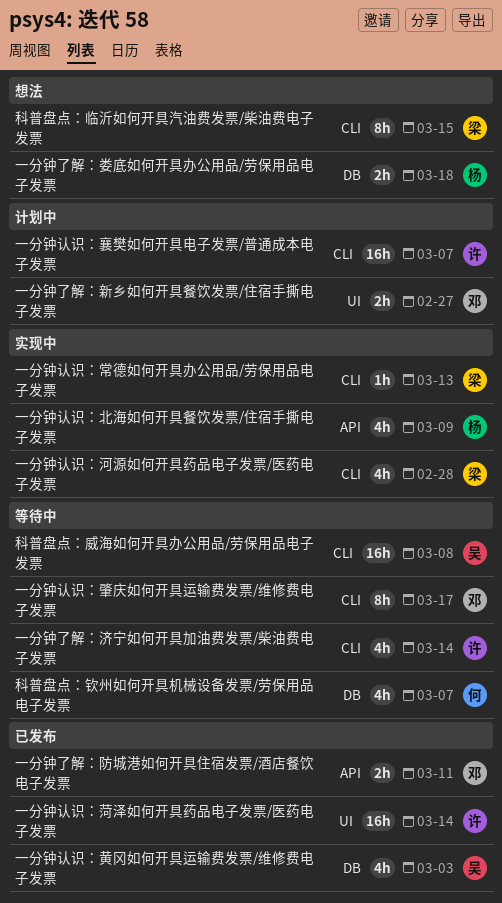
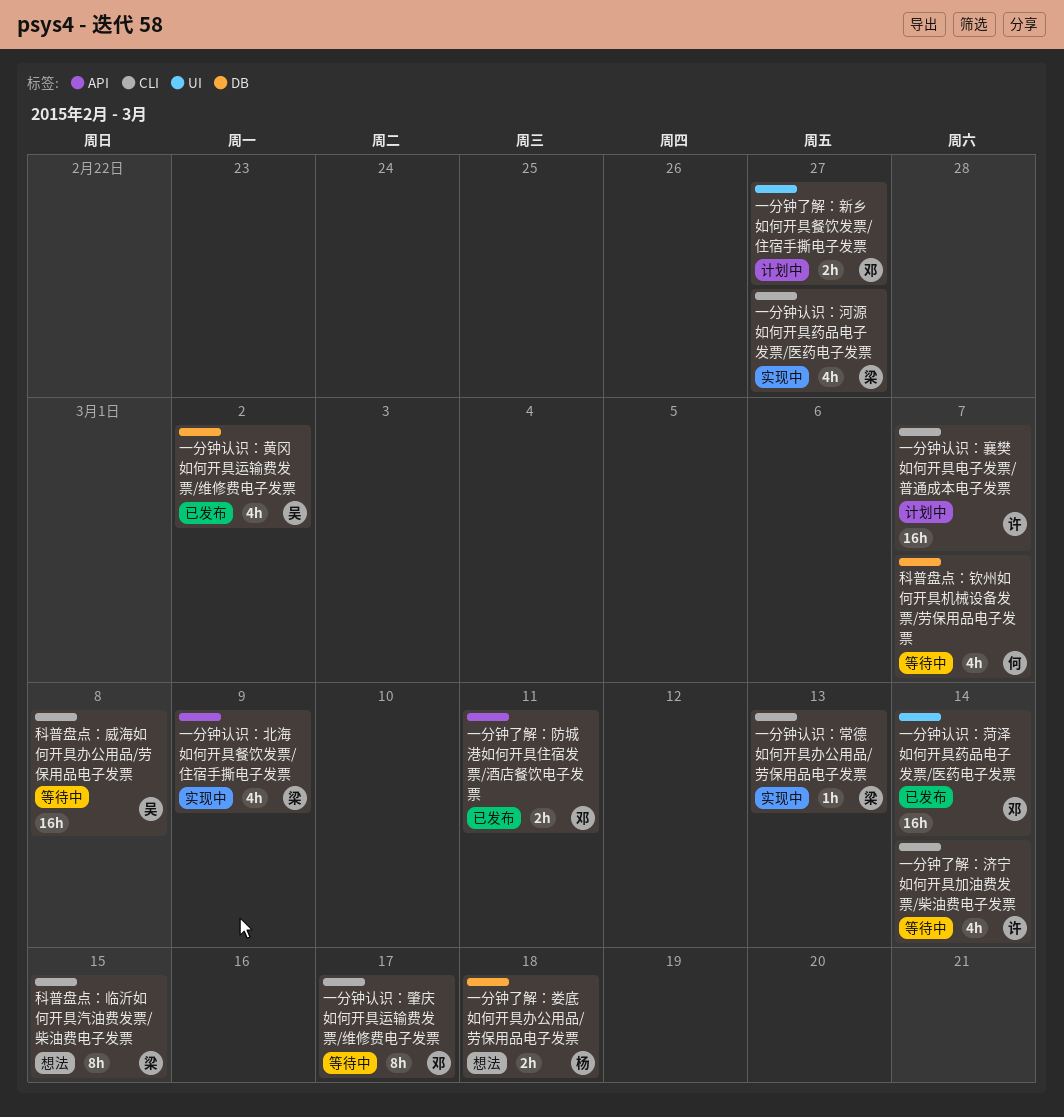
一分钟认识：北海如何开具餐饮发票/住宿手撕电子发票, owner: 杨 -> 梁
一分钟认识：河源如何开具药品电子发票/医药电子发票, due: Feb 28 -> Feb 27
一分钟认识：菏泽如何开具药品电子发票/医药电子发票, owner: 许 -> 邓
一分钟认识：黄冈如何开具运输费发票/维修费电子发票, due: Mar 3 -> Mar 2

